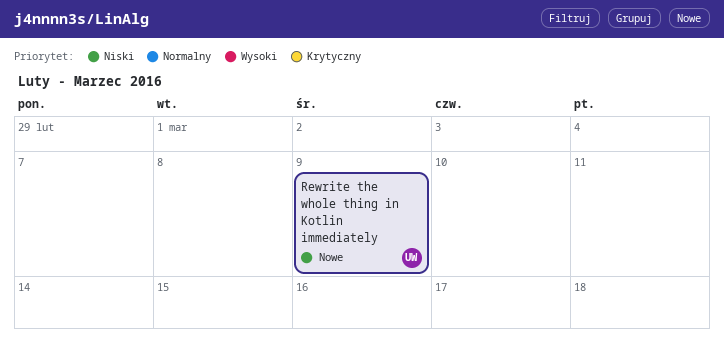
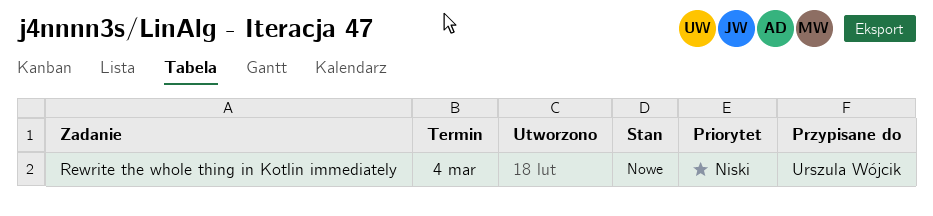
Rewrite the whole thing in Kotlin immediately, due: Mar 9 -> Mar 4

